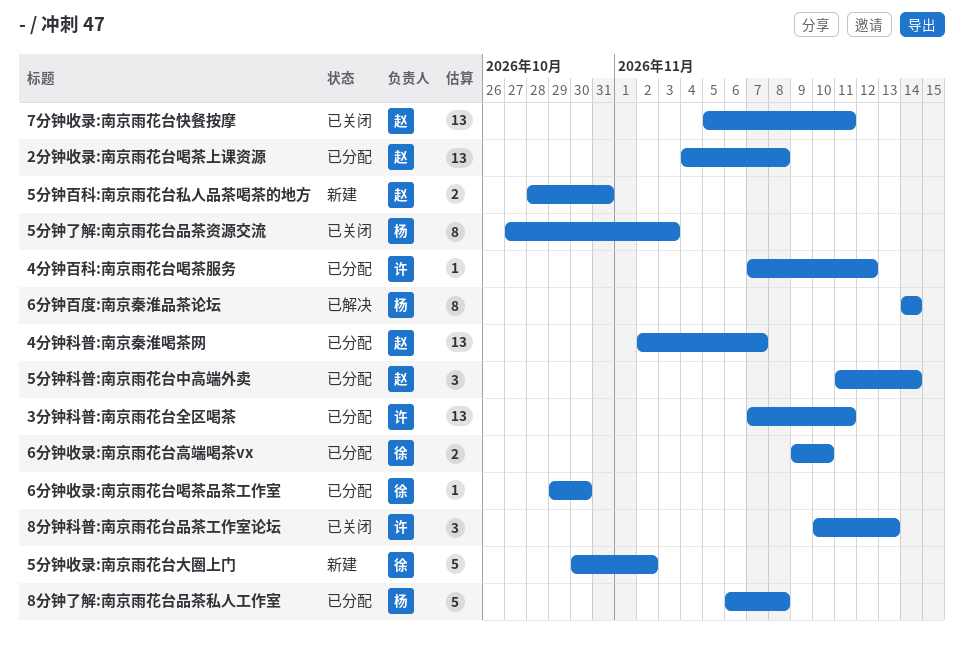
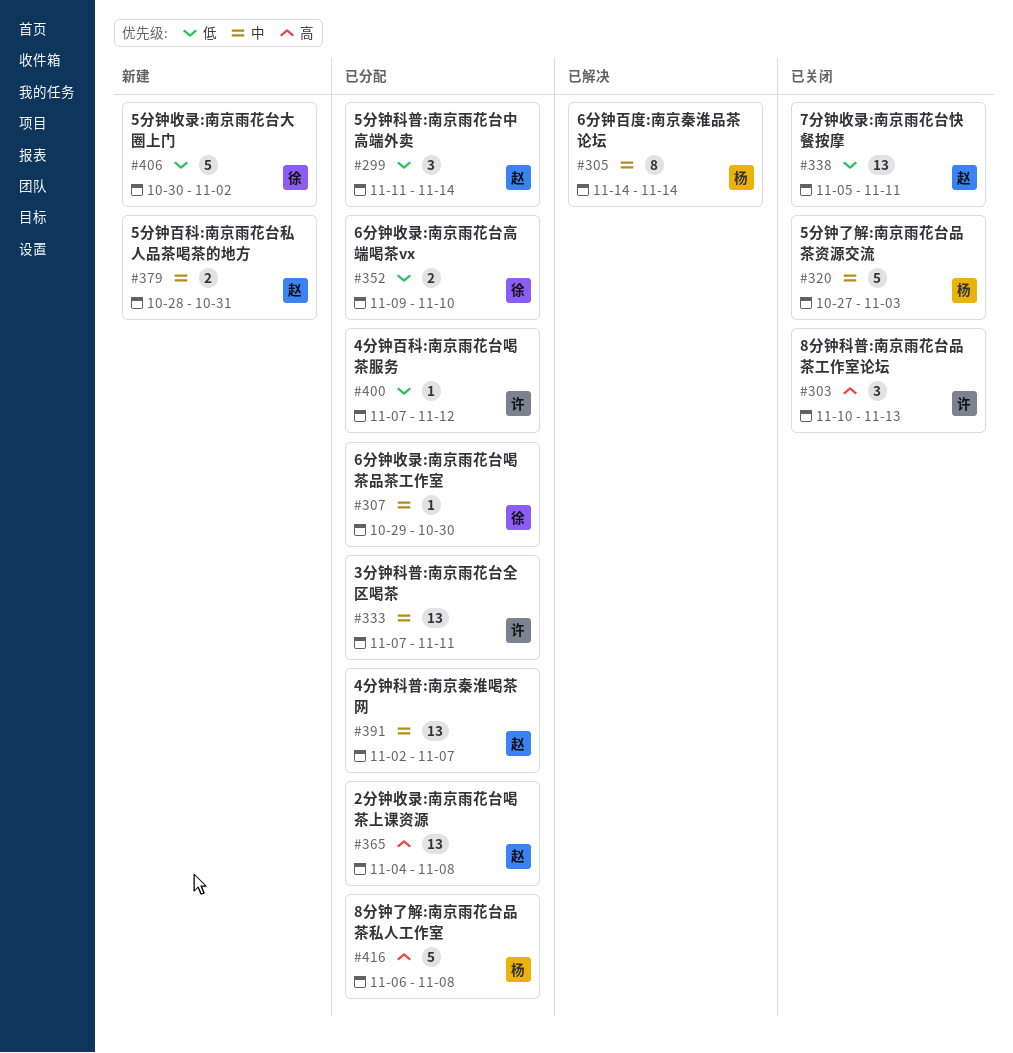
5分钟了解:南京雨花台品茶资源交流, estimate: 8 -> 5

